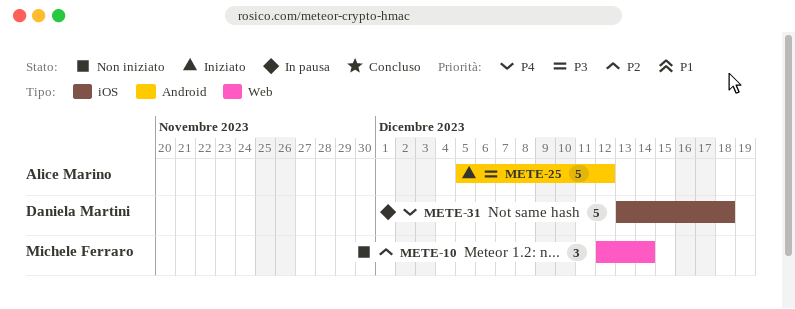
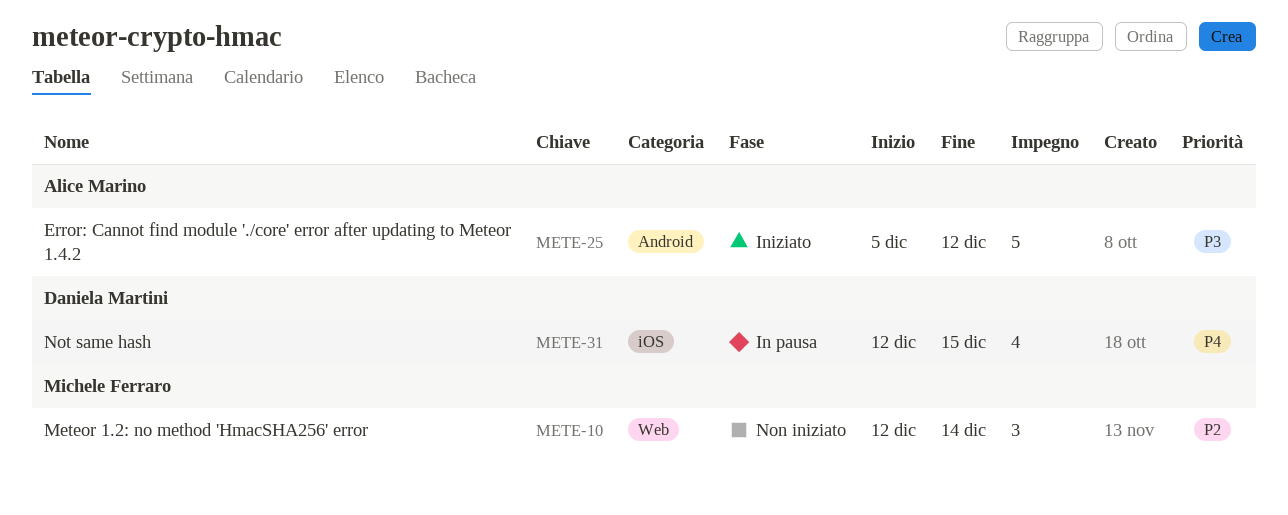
METE-31, estimate: 5 -> 4
METE-31, start: Dec 13 -> Dec 12
METE-31, due: Dec 18 -> Dec 15

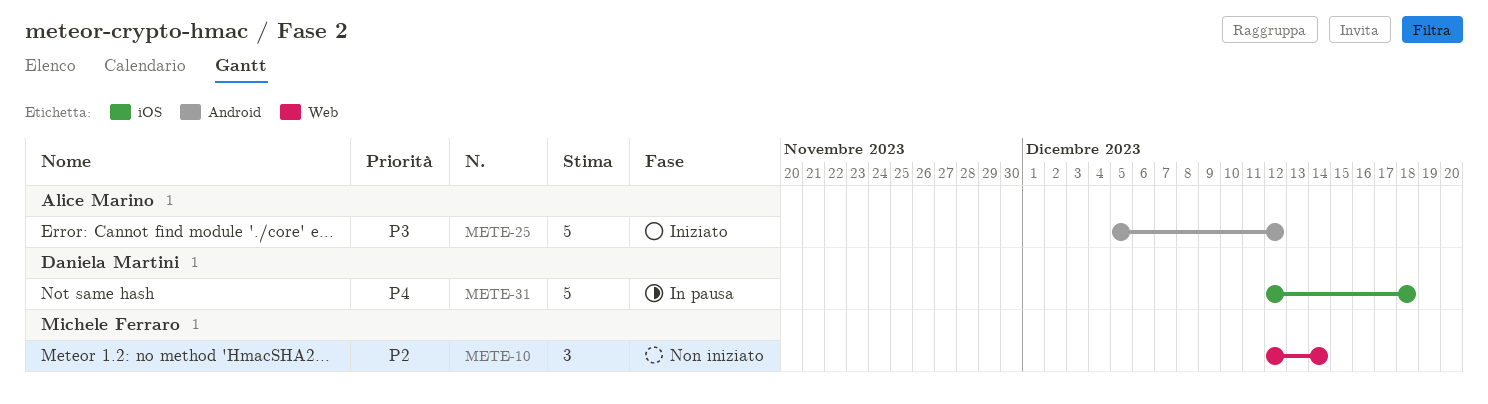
METE-31, estimate: 4 -> 5
METE-31, due: Dec 15 -> Dec 18

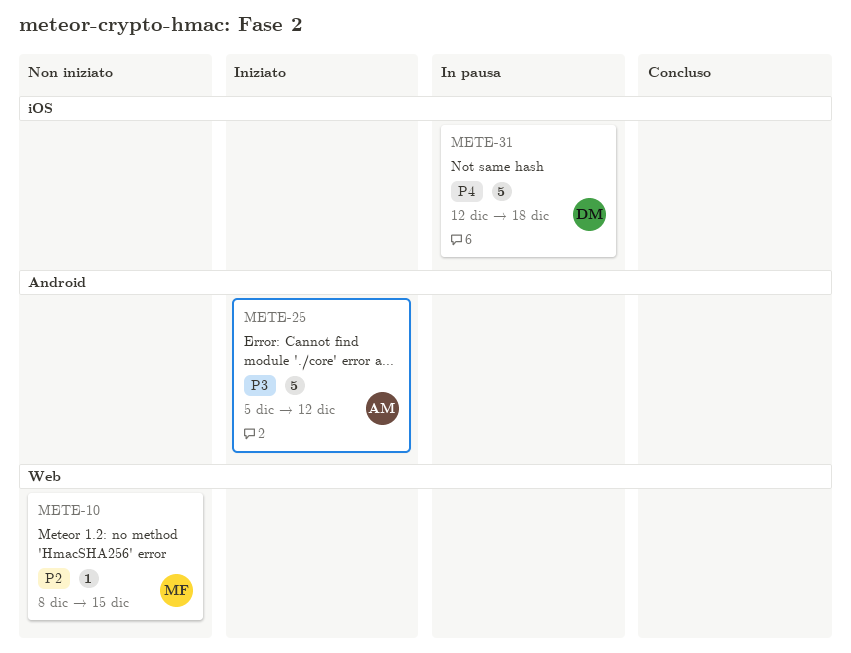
METE-10, estimate: 3 -> 1
METE-10, start: Dec 12 -> Dec 8
METE-10, due: Dec 14 -> Dec 15

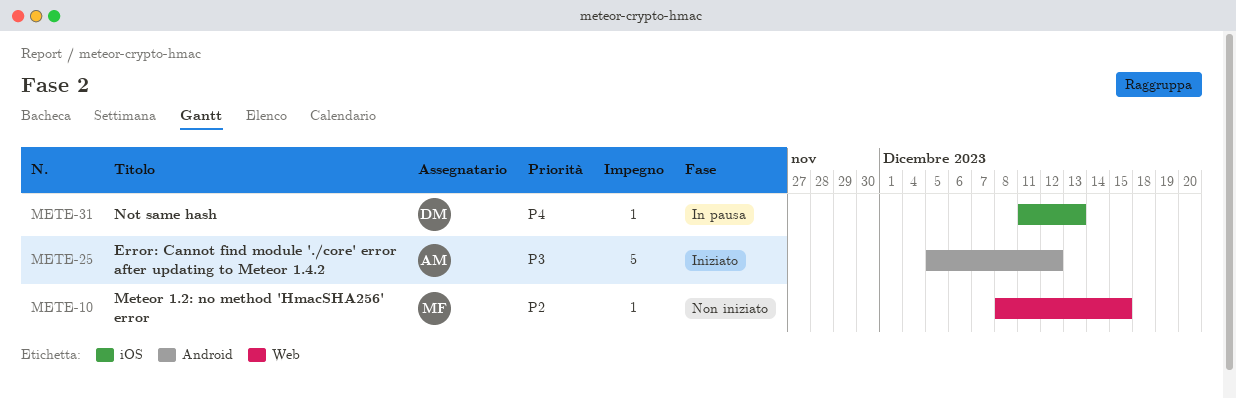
METE-31, estimate: 5 -> 1
METE-31, start: Dec 12 -> Dec 11
METE-31, due: Dec 18 -> Dec 13

